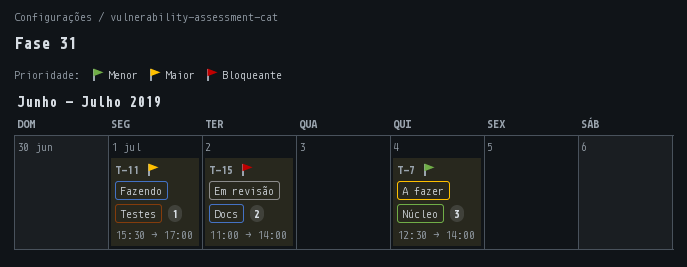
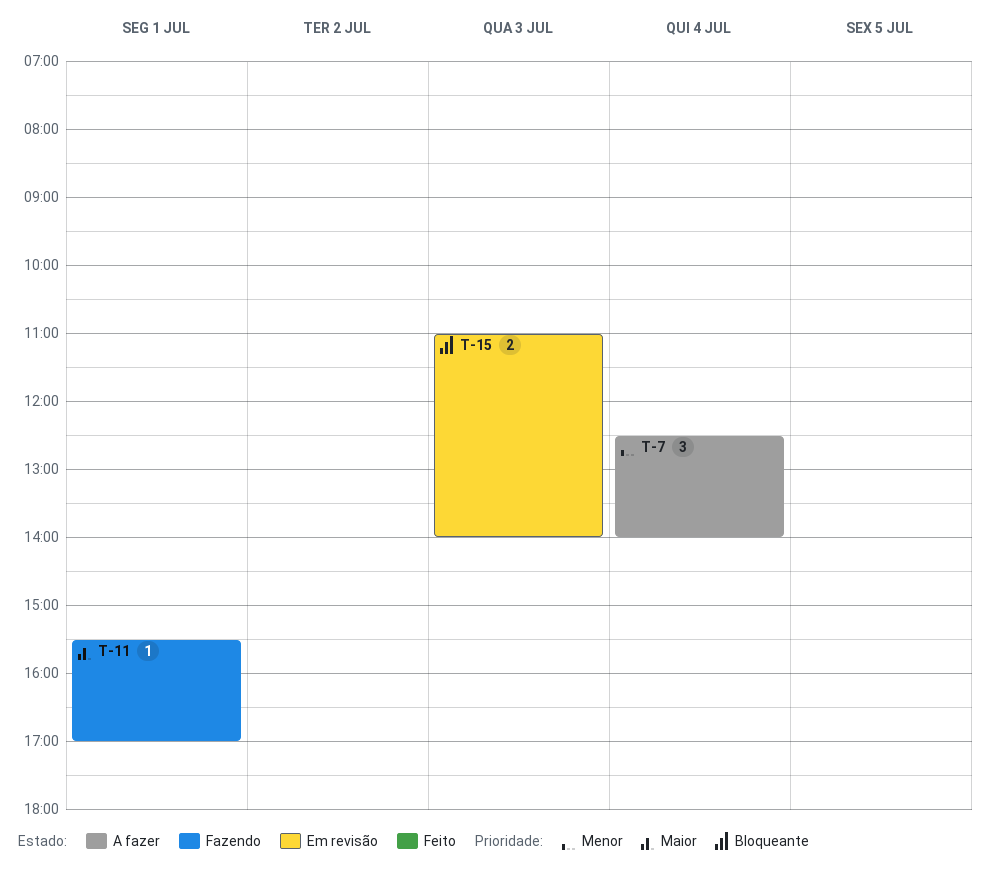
T-15, day: Jul 2 -> Jul 3

